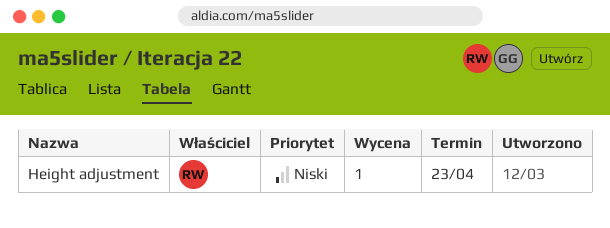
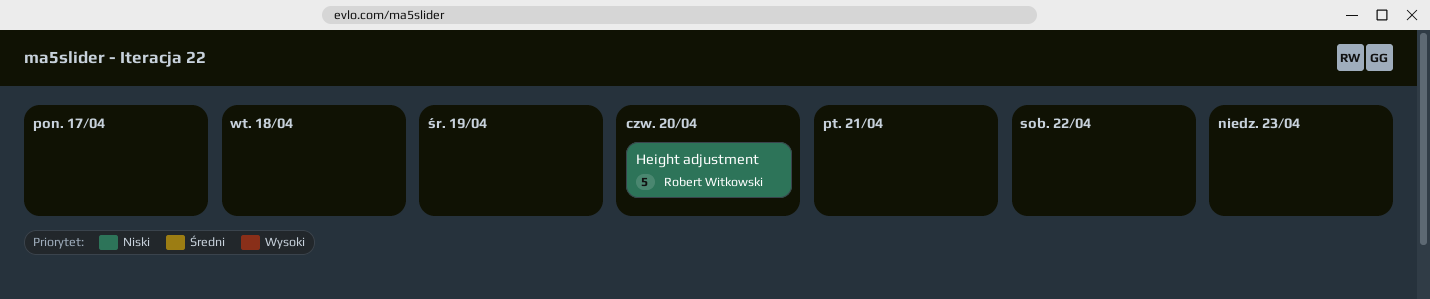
Height adjustment, estimate: 1 -> 5
Height adjustment, due: Apr 23 -> Apr 20

